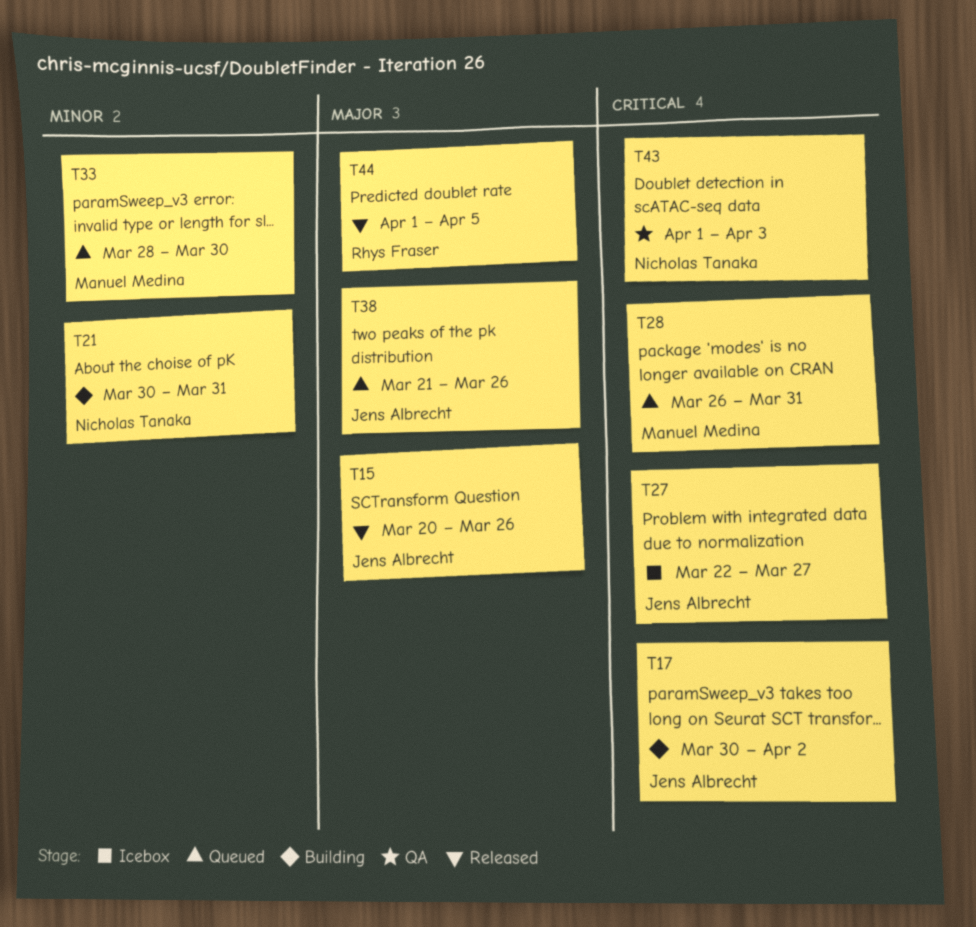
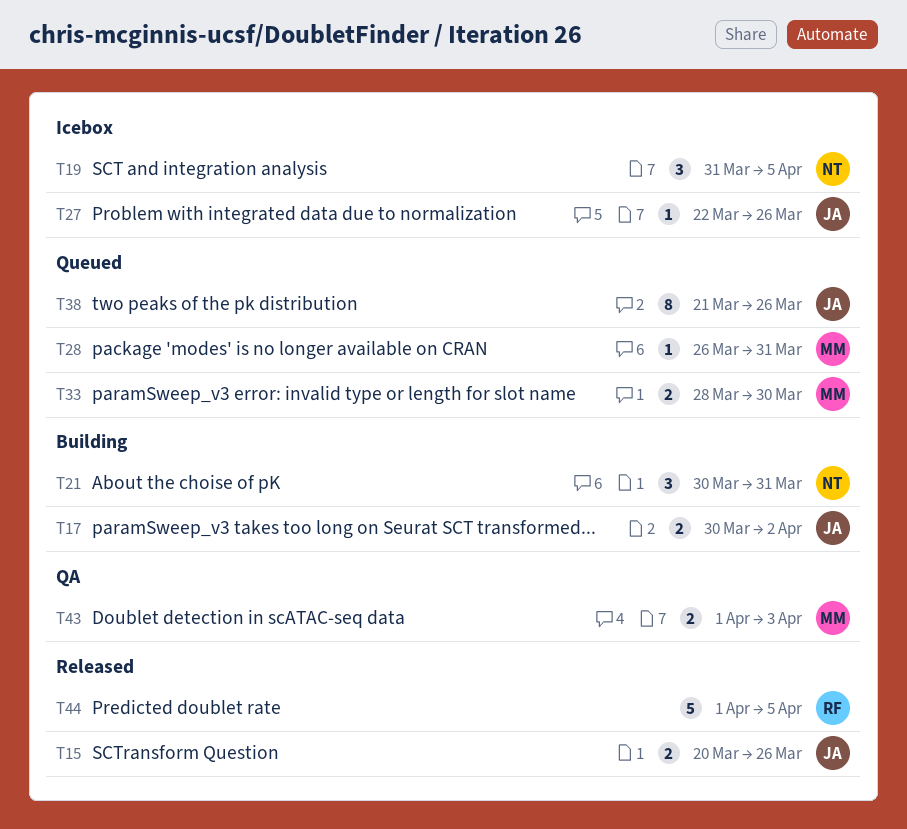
T19: none -> present
T27, due: Mar 27 -> Mar 26
T43, owner: Nicholas Tanaka -> Manuel Medina

